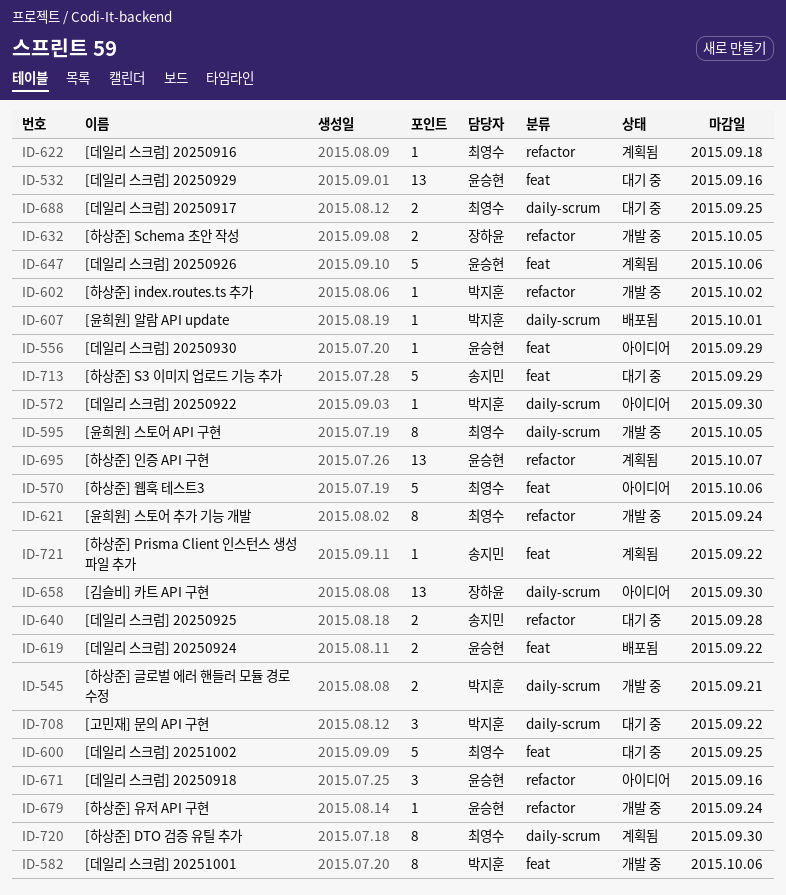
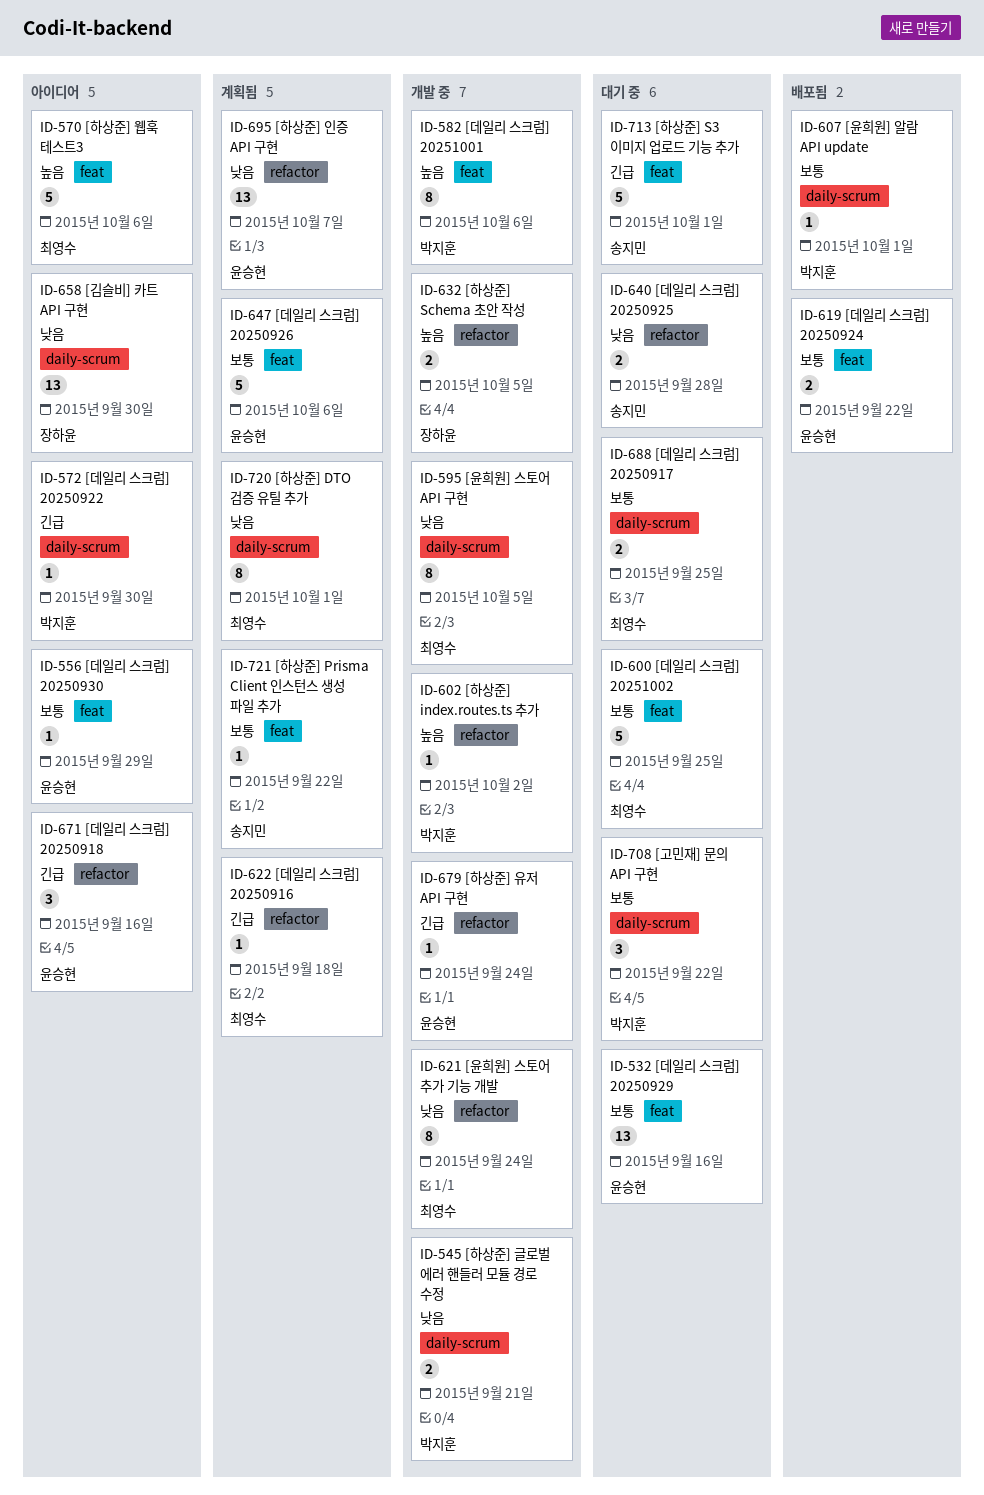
ID-713, due: Sep 29 -> Oct 1
ID-720, due: Sep 30 -> Oct 1

